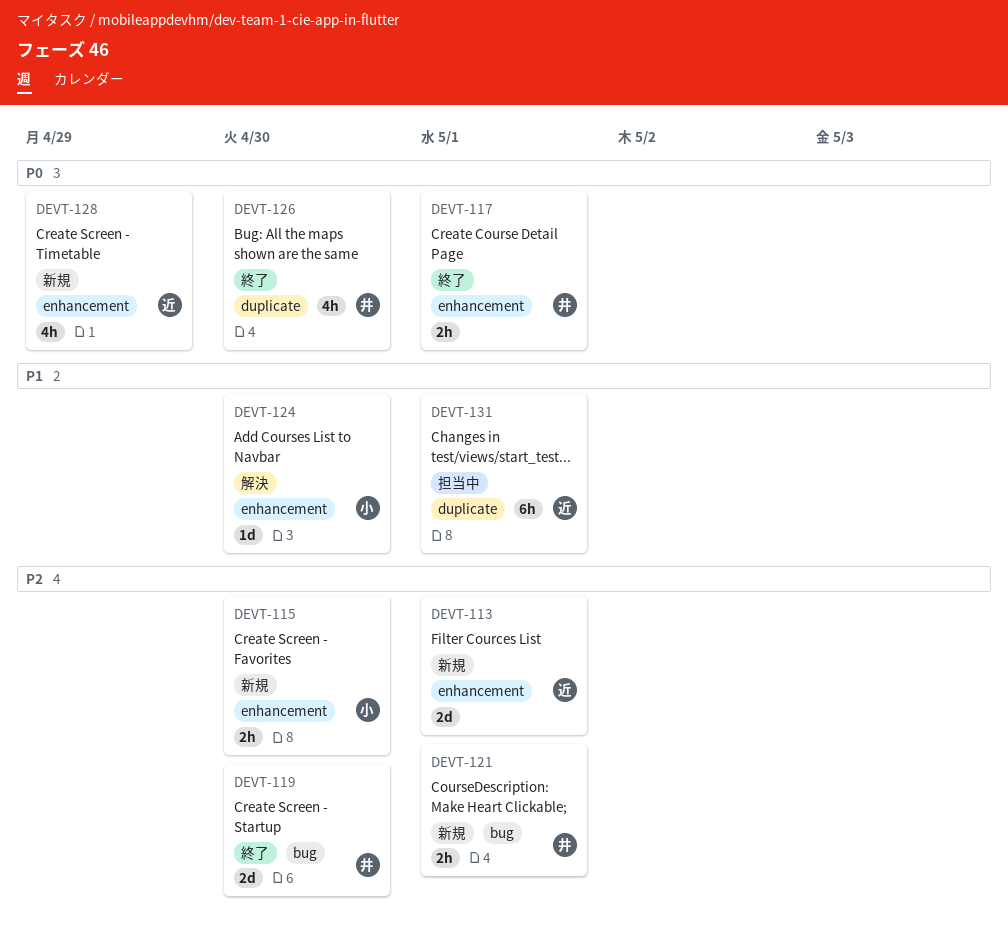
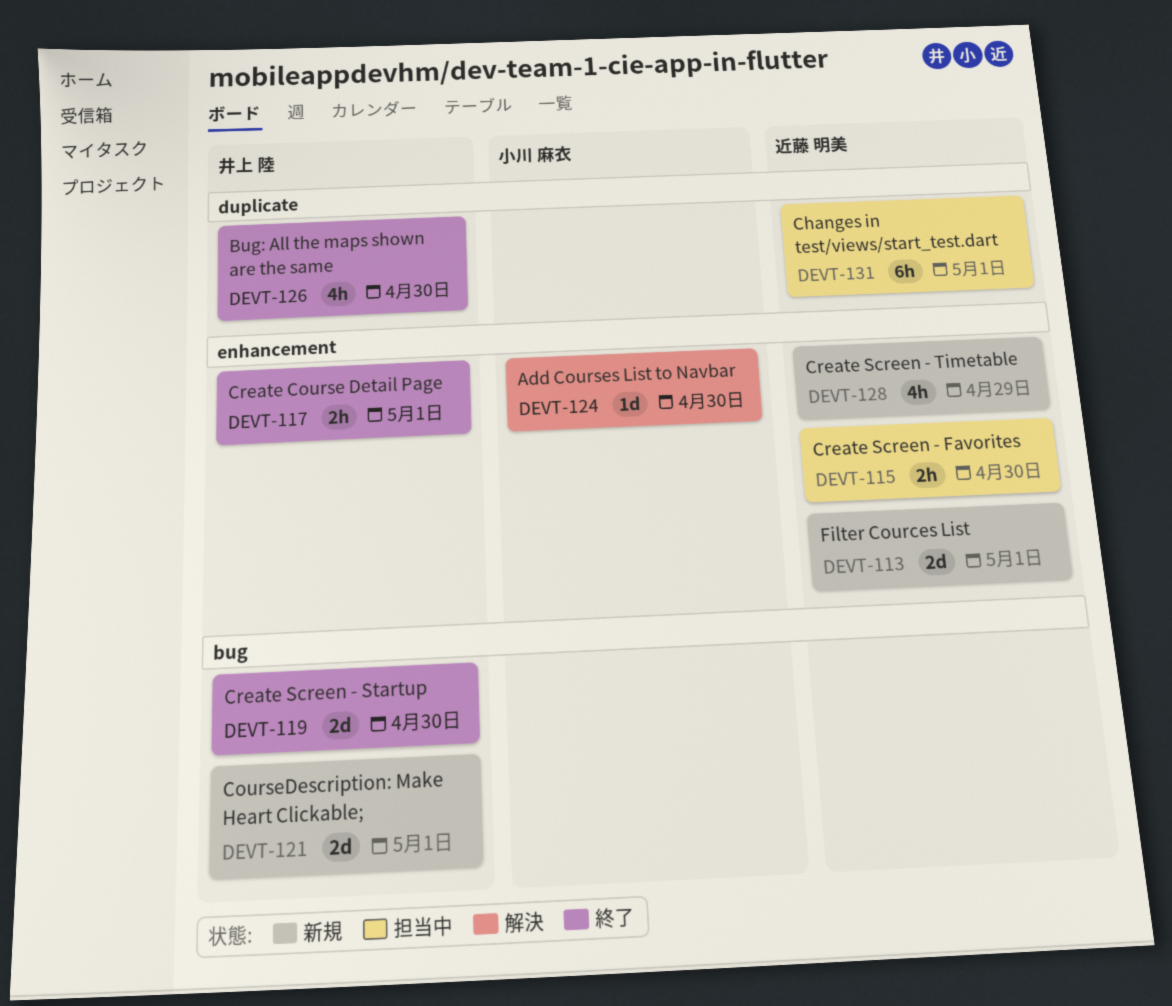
DEVT-115, status: 新規 -> 担当中
DEVT-115, owner: 小川 麻衣 -> 近藤 明美
DEVT-121, estimate: 2h -> 2d

